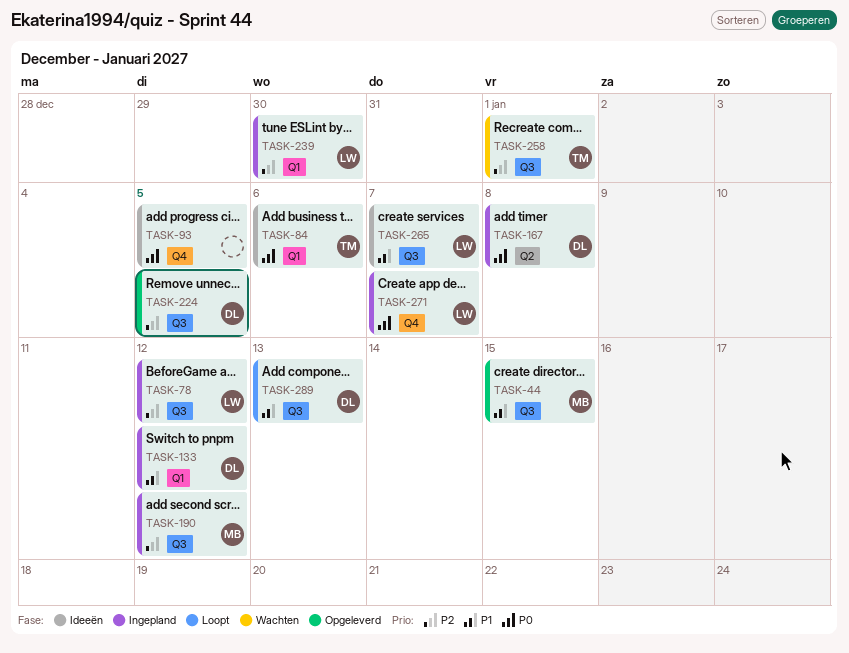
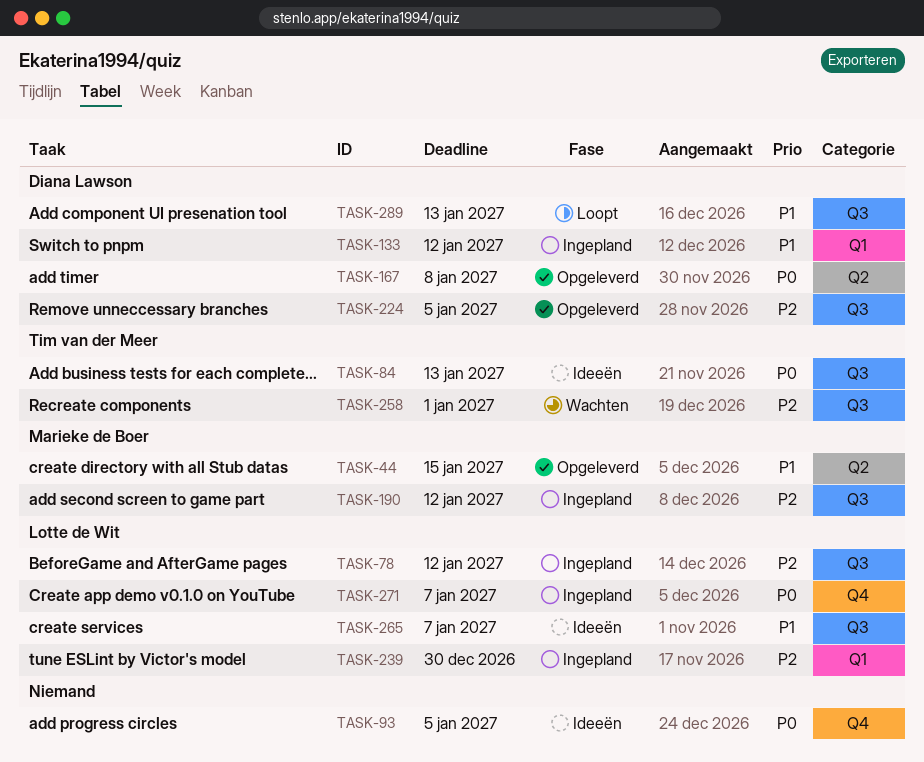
TASK-44, label: Q3 -> Q2
TASK-84, label: Q1 -> Q3
TASK-84, due: Jan 6 -> Jan 13
TASK-167, status: Ingepland -> Opgeleverd

